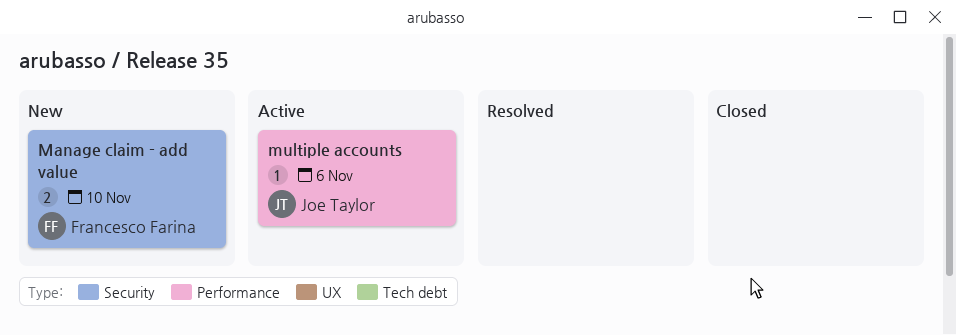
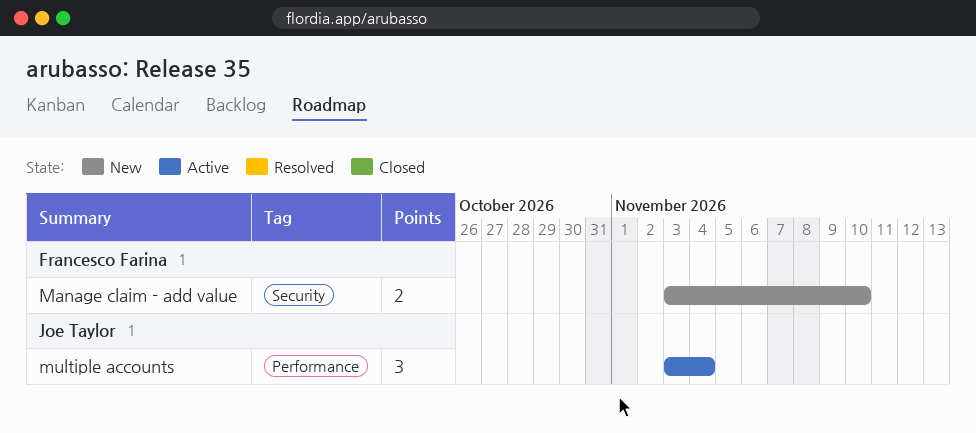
multiple accounts, estimate: 1 -> 3
multiple accounts, due: Nov 6 -> Nov 4

